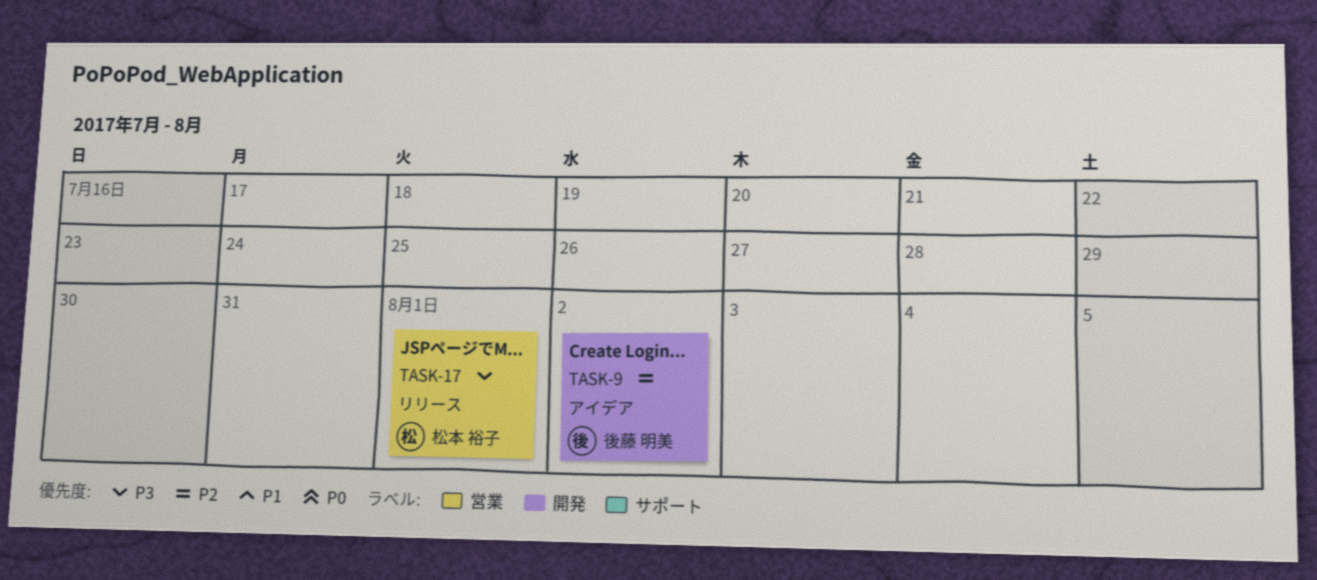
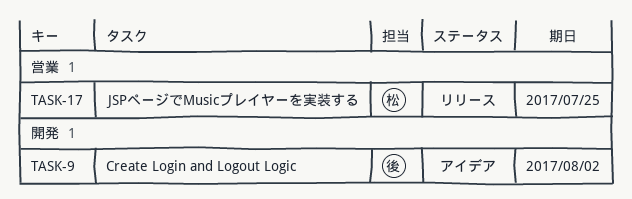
TASK-17, due: Aug 1 -> Jul 25

